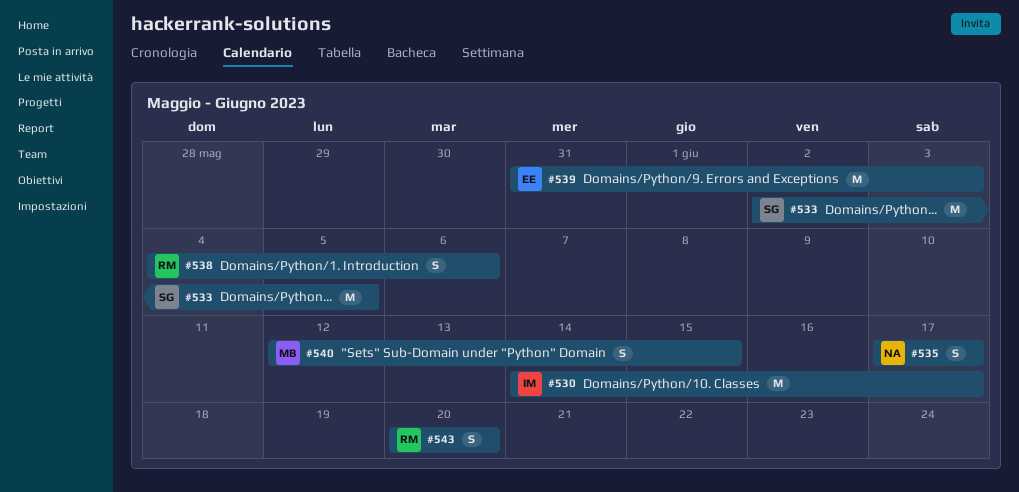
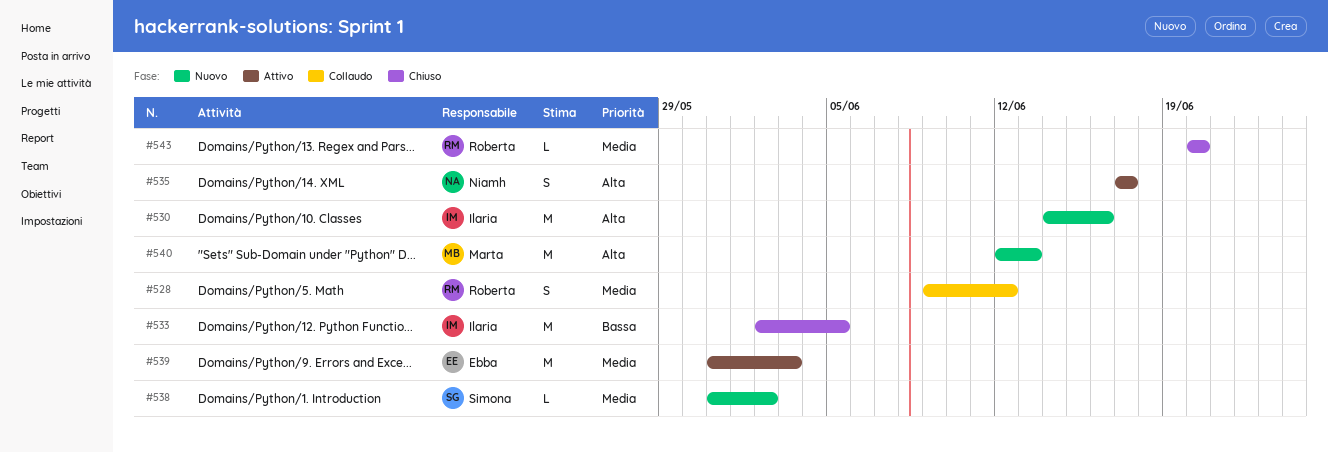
#528: none -> present
#530, due: Jun 17 -> Jun 16
#533, owner: Simona -> Ilaria
#538, owner: Roberta -> Simona
#538, estimate: S -> L
#538, start: Jun 4 -> May 31
#538, due: Jun 6 -> Jun 2
#540, estimate: S -> M
#540, due: Jun 15 -> Jun 13
#543, estimate: S -> L

